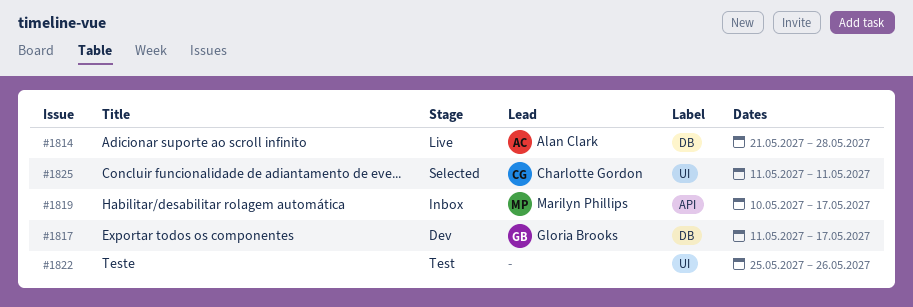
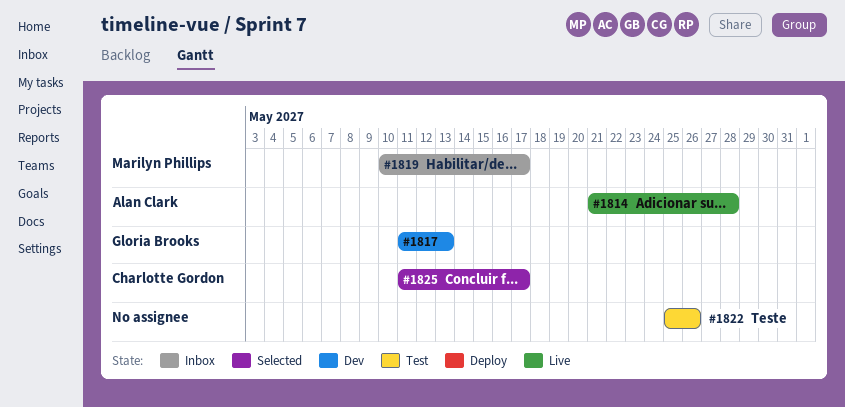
#1817, due: May 17 -> May 13
#1825, due: May 11 -> May 17

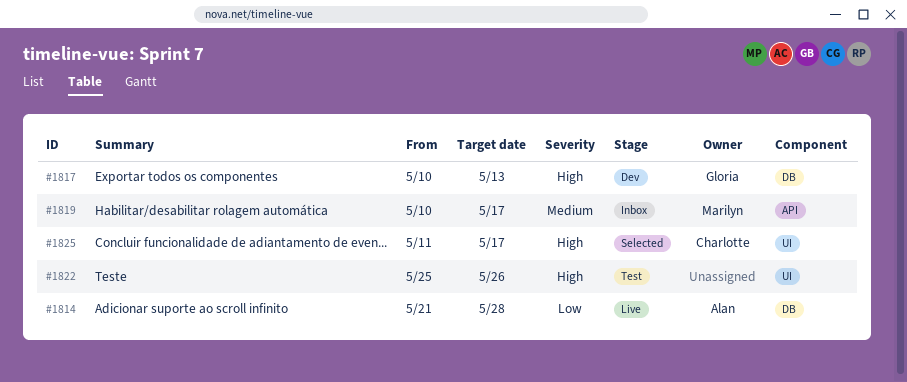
#1817, start: May 11 -> May 10

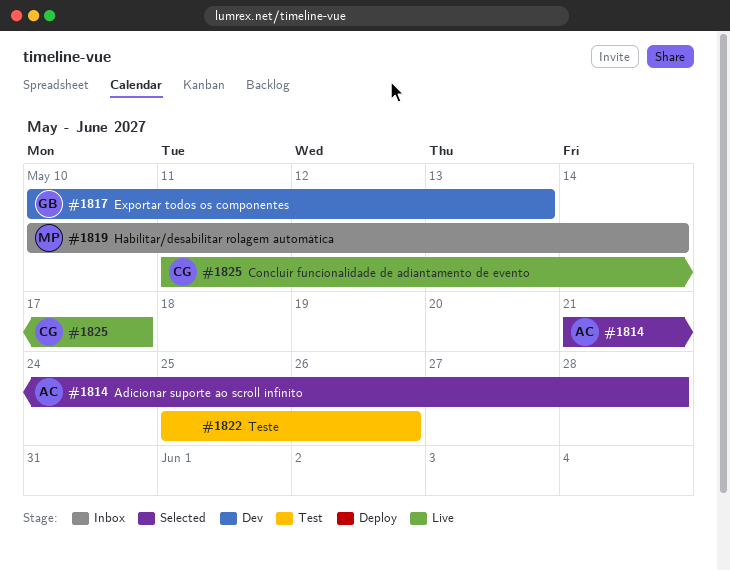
#1814, status: Live -> Selected
#1819, due: May 17 -> May 14
#1825, status: Selected -> Live

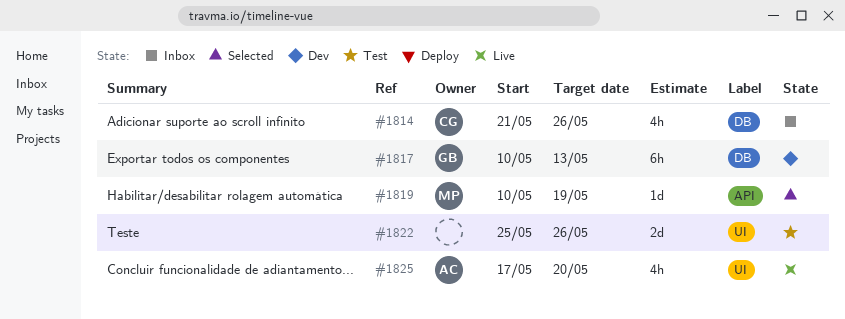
#1814, status: Selected -> Inbox
#1814, owner: AC -> CG
#1814, due: May 28 -> May 26
#1819, status: Inbox -> Selected
#1819, due: May 14 -> May 19
#1825, owner: CG -> AC
#1825, start: May 11 -> May 17
#1825, due: May 17 -> May 20

